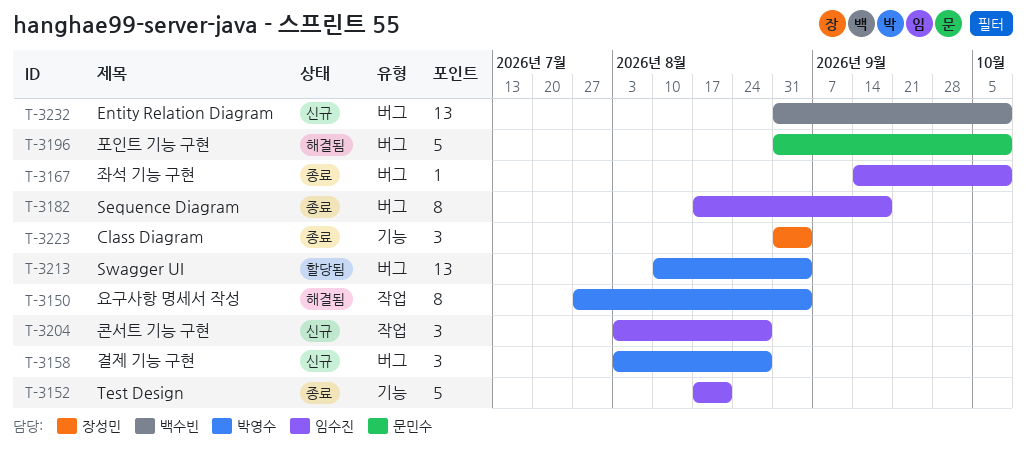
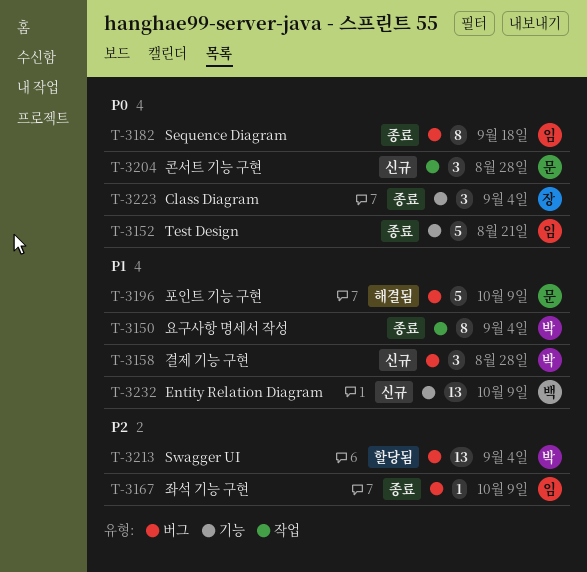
T-3150, status: 해결됨 -> 종료
T-3204, owner: 임수진 -> 문민수
T-3232, label: 버그 -> 기능

